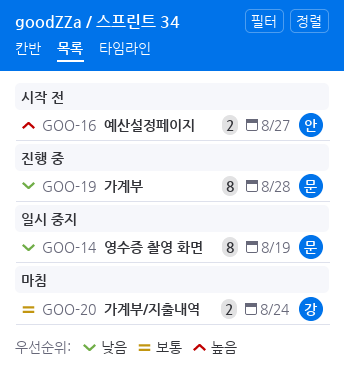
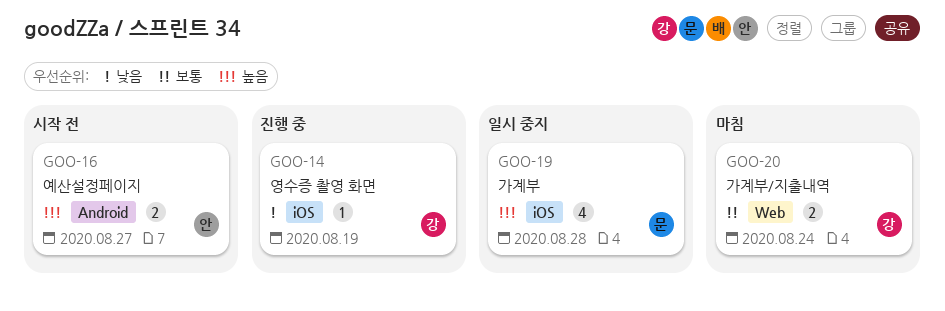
GOO-14, status: 일시 중지 -> 진행 중
GOO-14, owner: 문 -> 강
GOO-14, estimate: 8 -> 1
GOO-19, status: 진행 중 -> 일시 중지
GOO-19, priority: 낮음 -> 높음
GOO-19, estimate: 8 -> 4

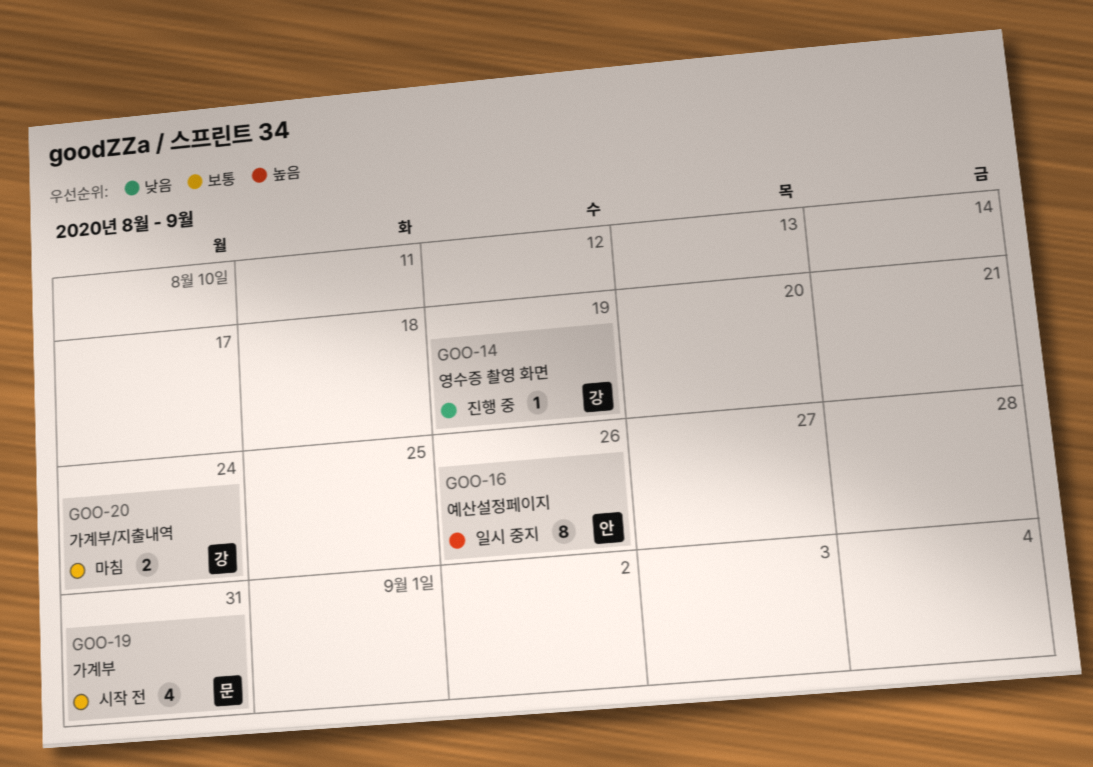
GOO-16, status: 시작 전 -> 일시 중지
GOO-16, estimate: 2 -> 8
GOO-16, due: Aug 27 -> Aug 26
GOO-19, status: 일시 중지 -> 시작 전
GOO-19, priority: 높음 -> 보통
GOO-19, due: Aug 28 -> Aug 31

